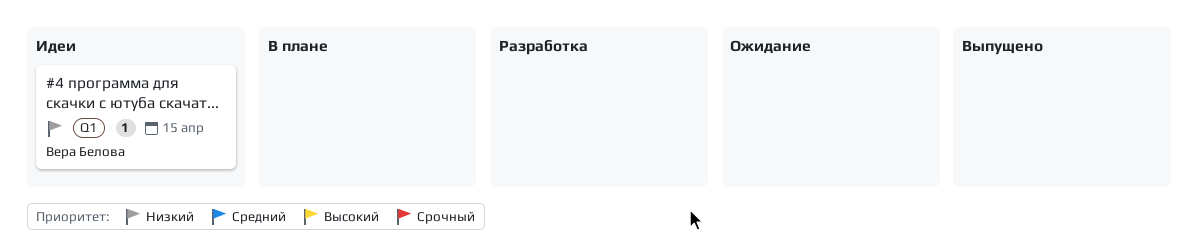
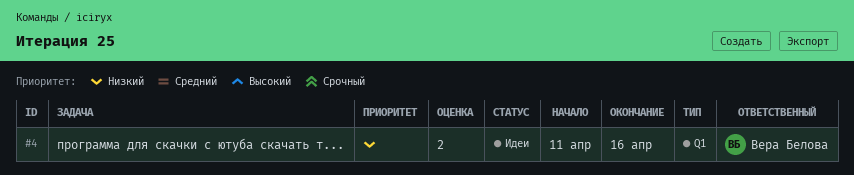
#4, estimate: 1 -> 2
#4, due: Apr 15 -> Apr 16

